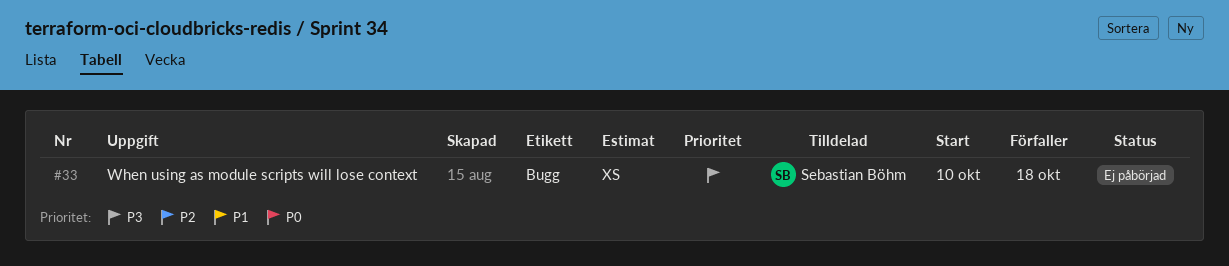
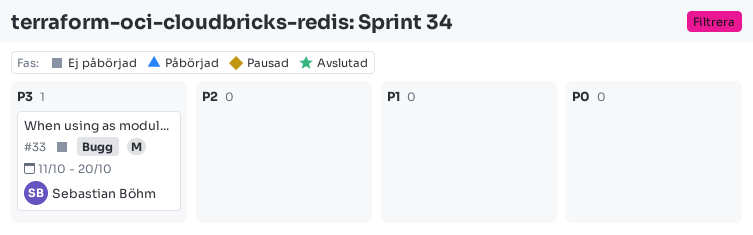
#33, estimate: XS -> M
#33, start: Oct 10 -> Oct 11
#33, due: Oct 18 -> Oct 20

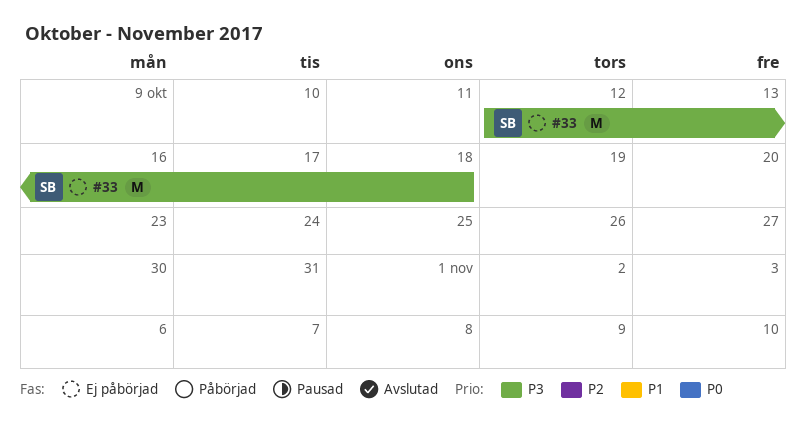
#33, start: Oct 11 -> Oct 12
#33, due: Oct 20 -> Oct 18

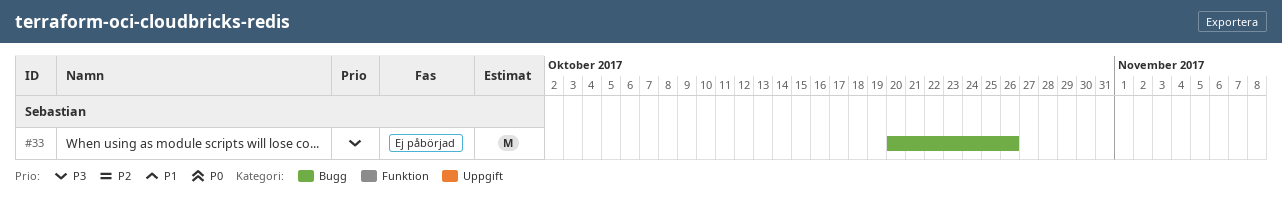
#33, start: Oct 12 -> Oct 20
#33, due: Oct 18 -> Oct 26

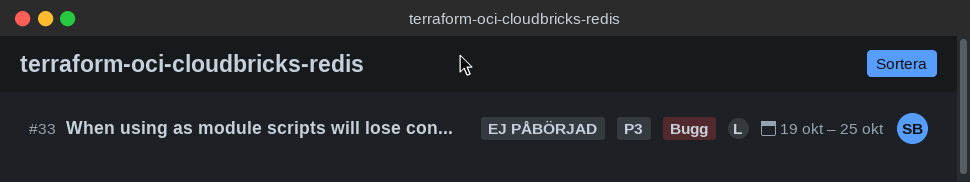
#33, estimate: M -> L
#33, start: Oct 20 -> Oct 19
#33, due: Oct 26 -> Oct 25

